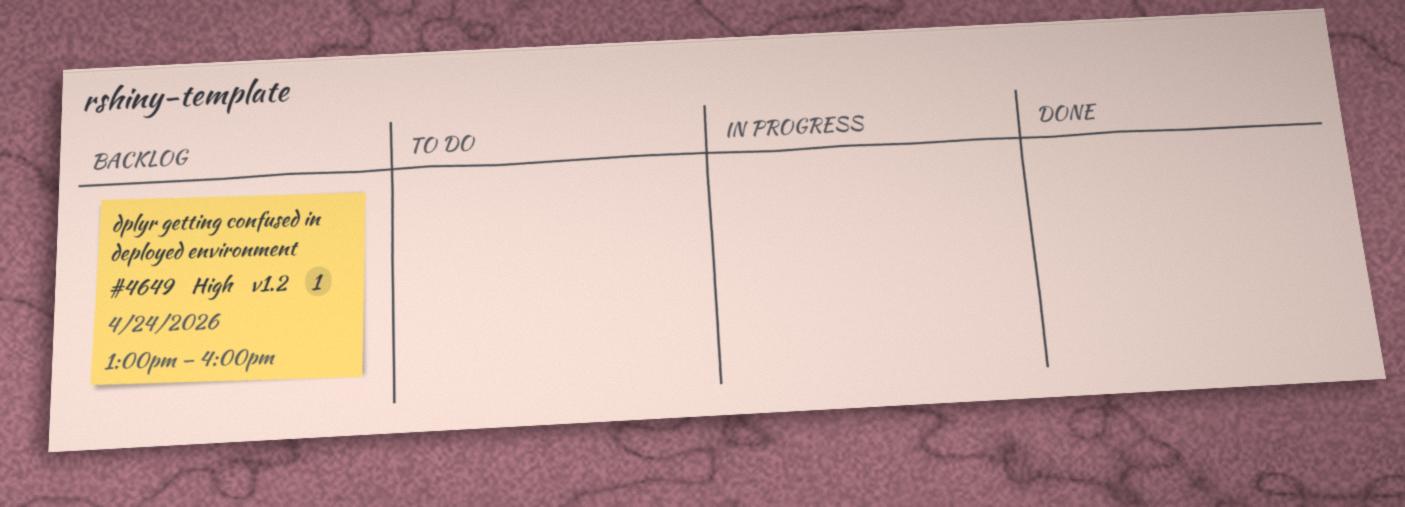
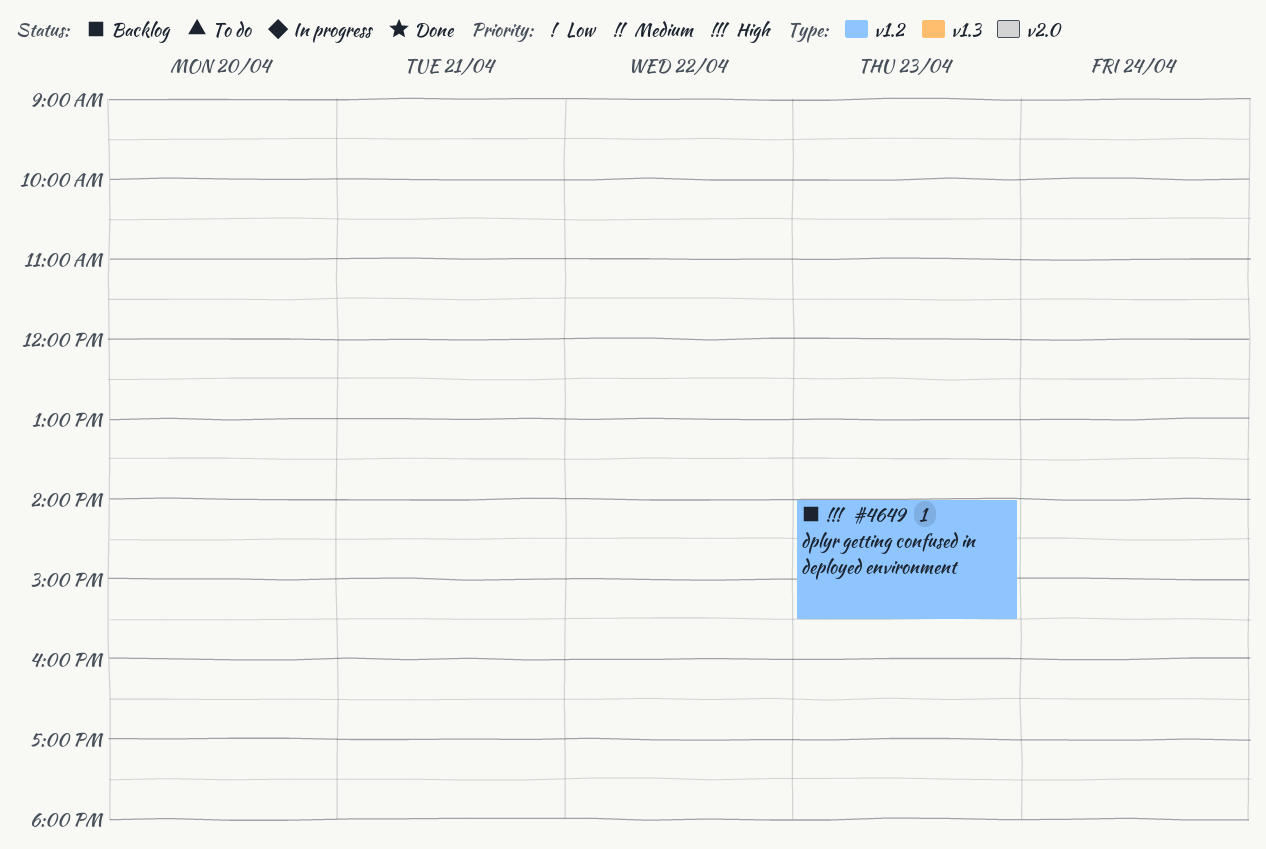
#4649, day: Apr 24 -> Apr 23
#4649, begins: 13:00 -> 14:00
#4649, ends: 16:00 -> 15:30

